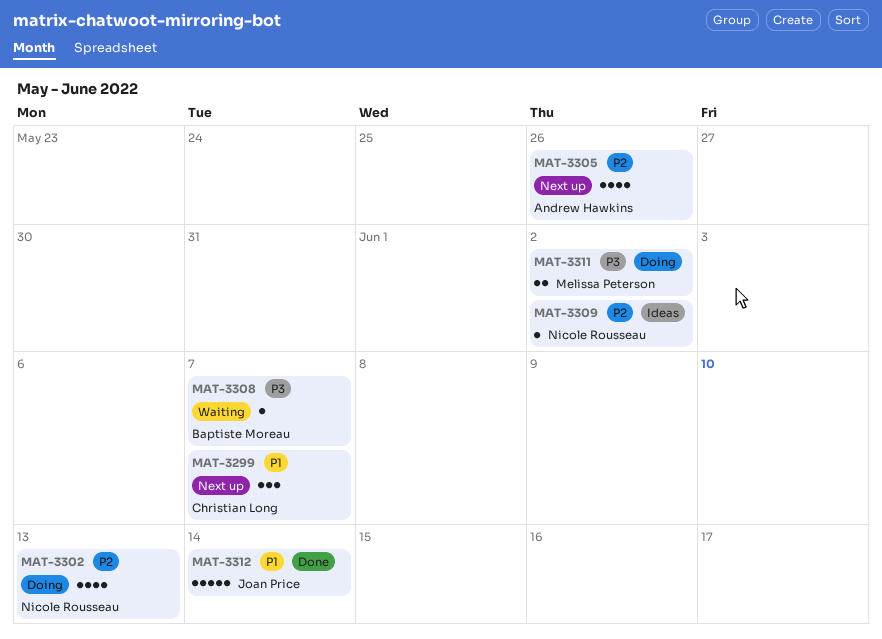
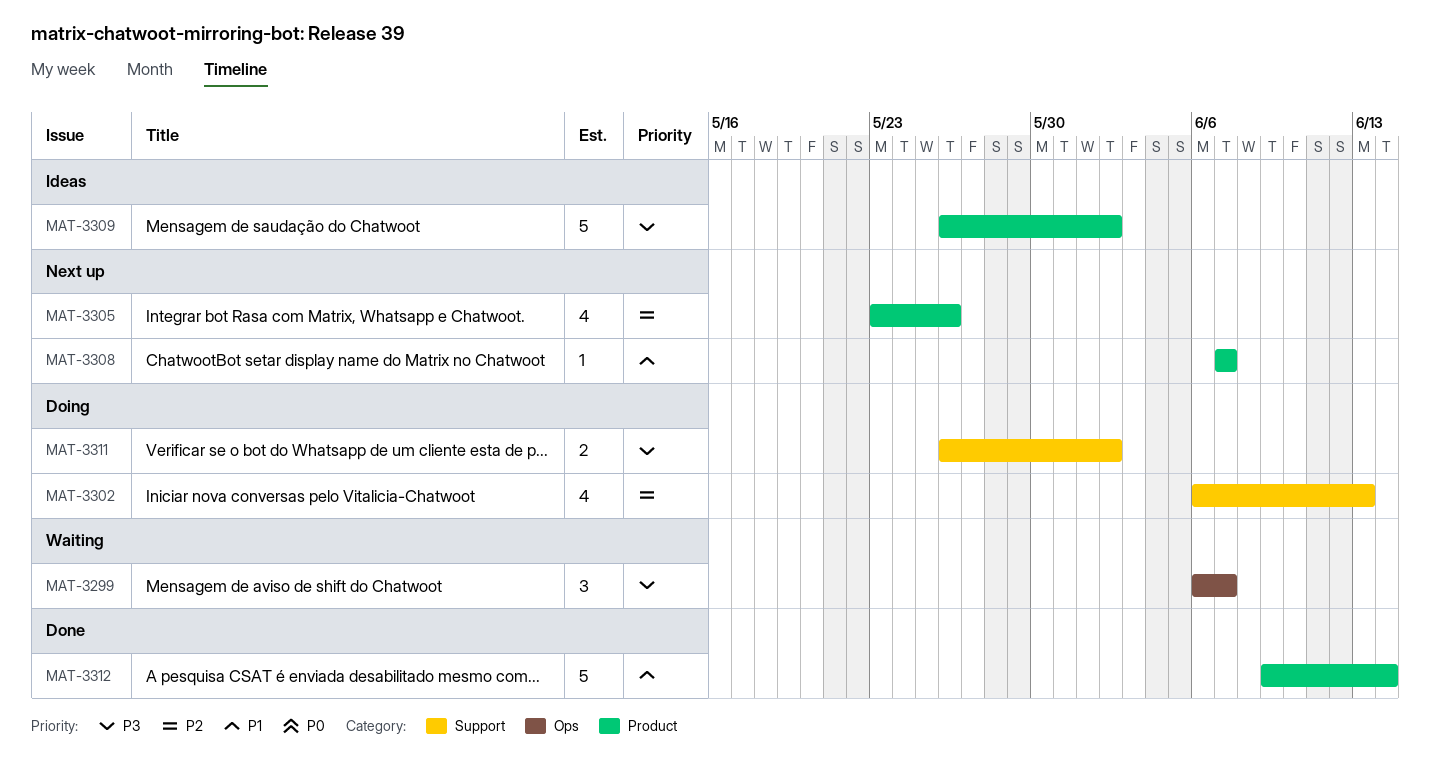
MAT-3299, status: Next up -> Waiting
MAT-3299, priority: P1 -> P3
MAT-3308, status: Waiting -> Next up
MAT-3308, priority: P3 -> P1
MAT-3309, priority: P2 -> P3
MAT-3309, estimate: 1 -> 5

